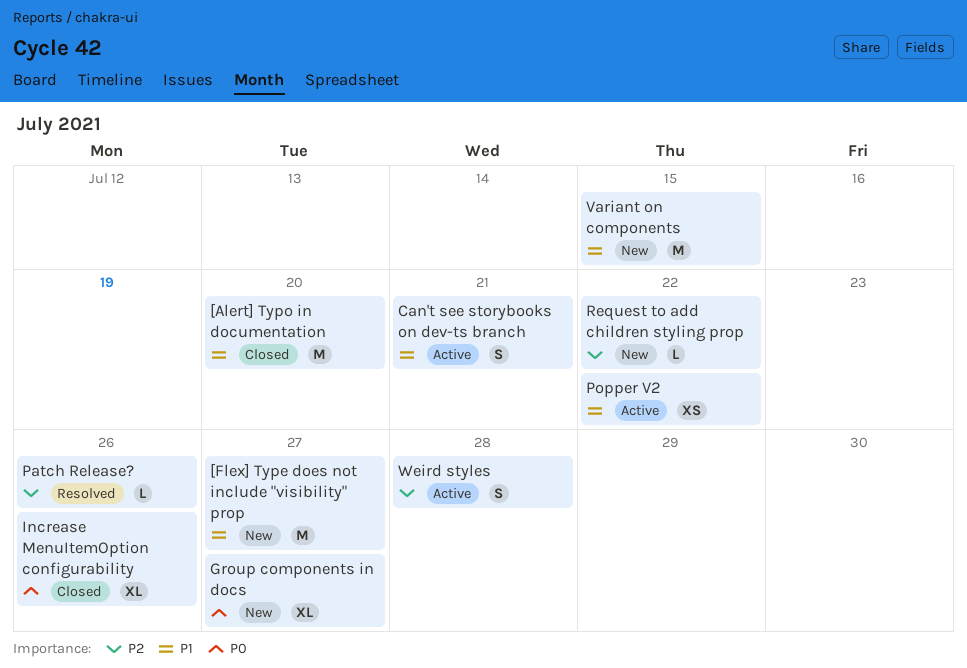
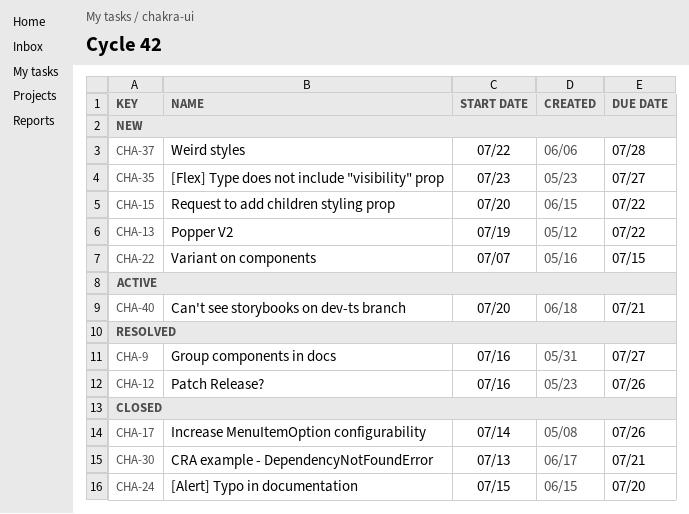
CRA example - DependencyNotFoundError: none -> present
Group components in docs, status: New -> Resolved
Popper V2, status: Active -> New
Weird styles, status: Active -> New

